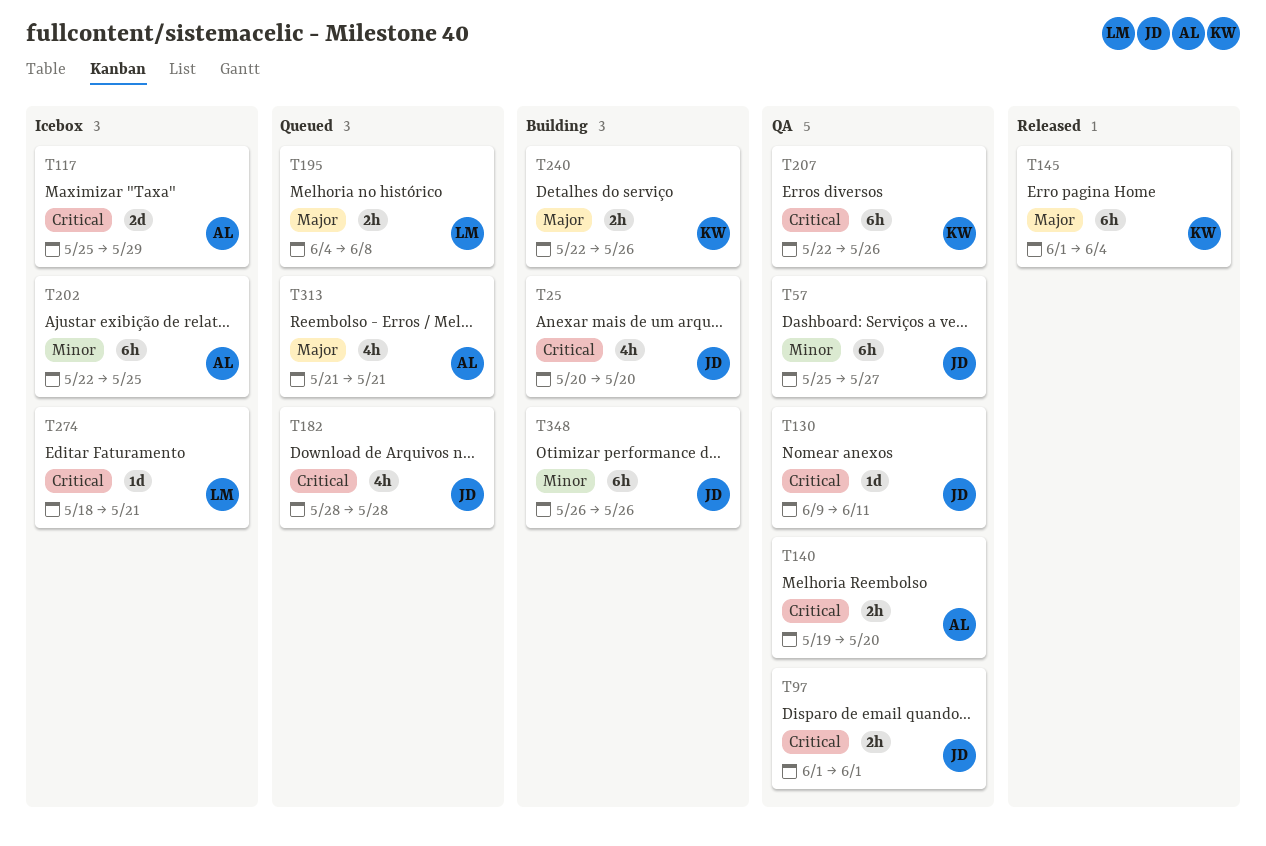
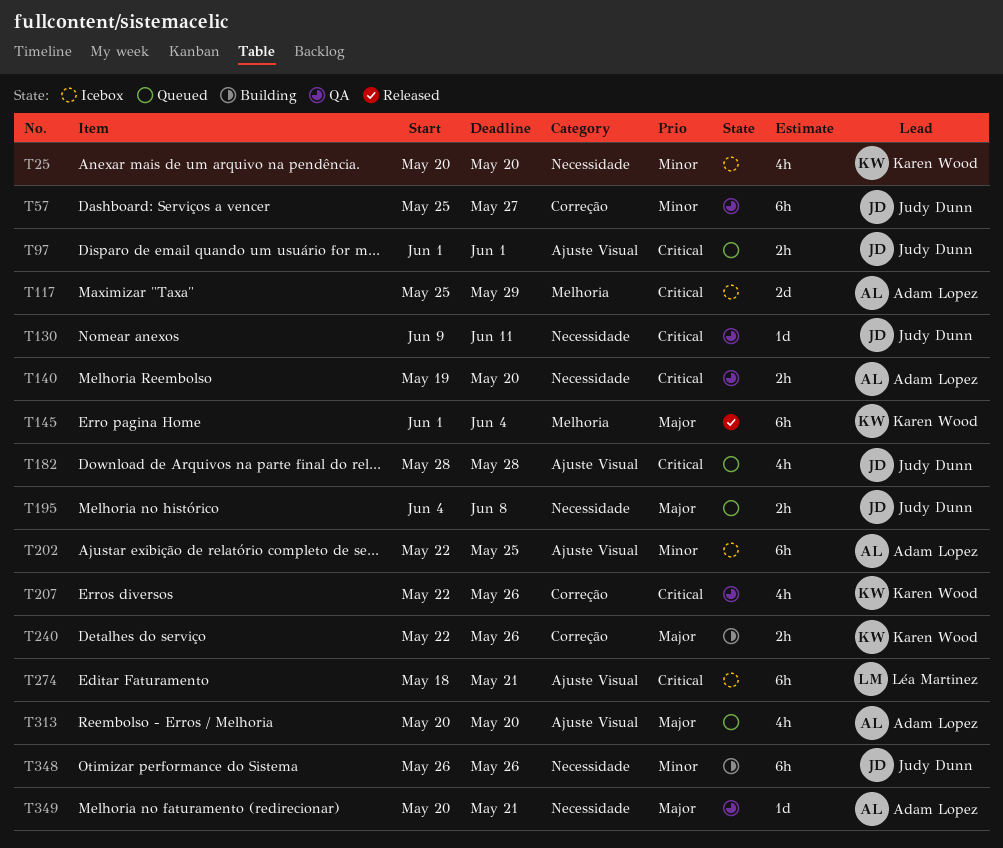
T25, status: Building -> Icebox
T25, owner: Judy Dunn -> Karen Wood
T25, priority: Critical -> Minor
T97, status: QA -> Queued
T195, owner: Léa Martinez -> Judy Dunn
T207, estimate: 6h -> 4h
T274, estimate: 1d -> 6h
T313, start: May 21 -> May 20
T313, due: May 21 -> May 20
T349: none -> present

